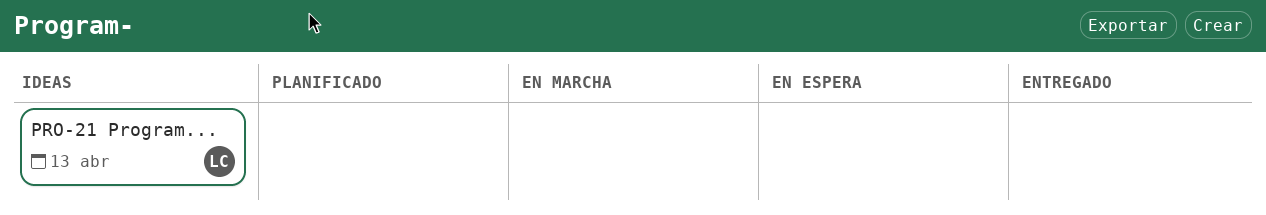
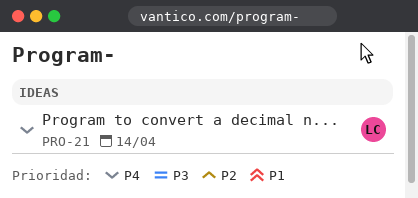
PRO-21, due: Apr 13 -> Apr 14

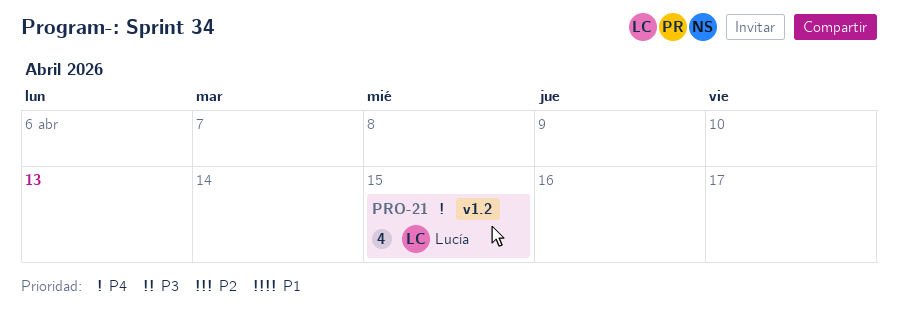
PRO-21, due: Apr 14 -> Apr 15

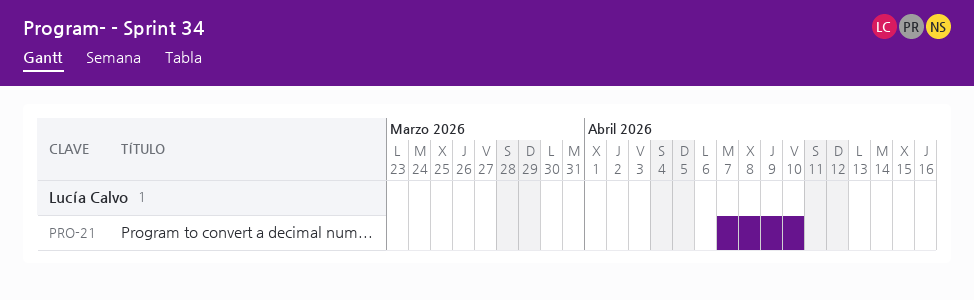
PRO-21, due: Apr 15 -> Apr 10

